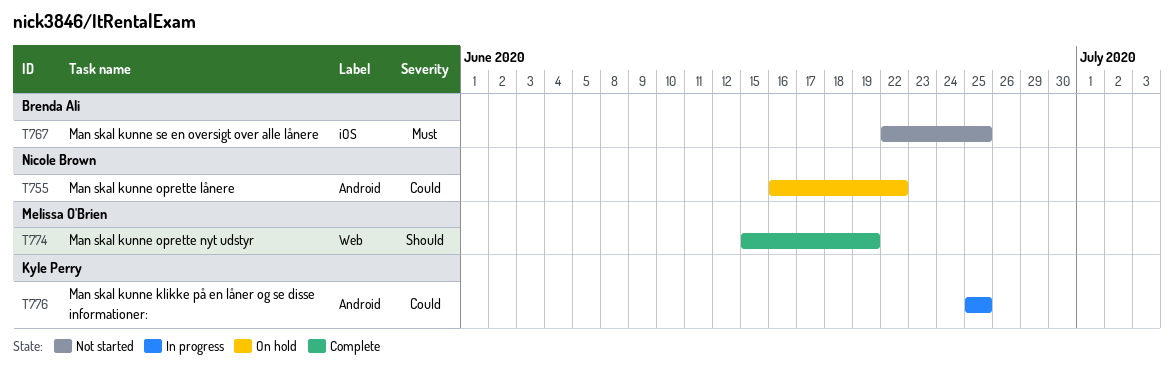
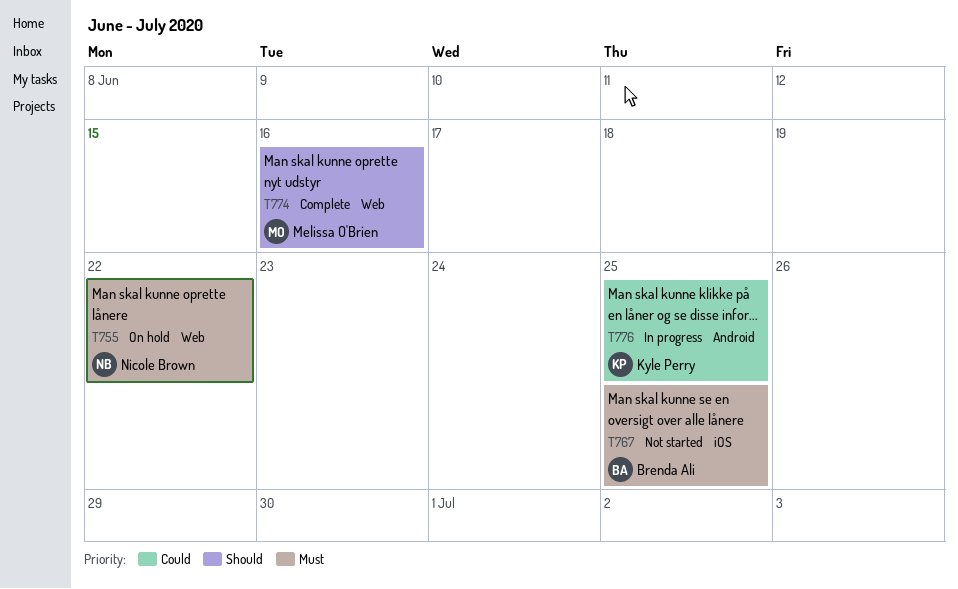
T755, priority: Could -> Must
T755, label: Android -> Web
T774, due: Jun 19 -> Jun 16

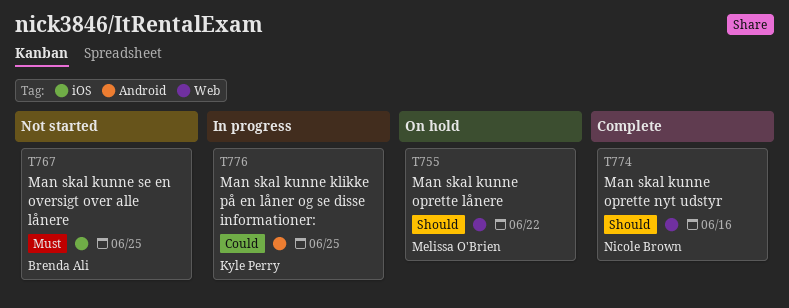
T755, owner: Nicole Brown -> Melissa O'Brien
T755, priority: Must -> Should
T774, owner: Melissa O'Brien -> Nicole Brown

